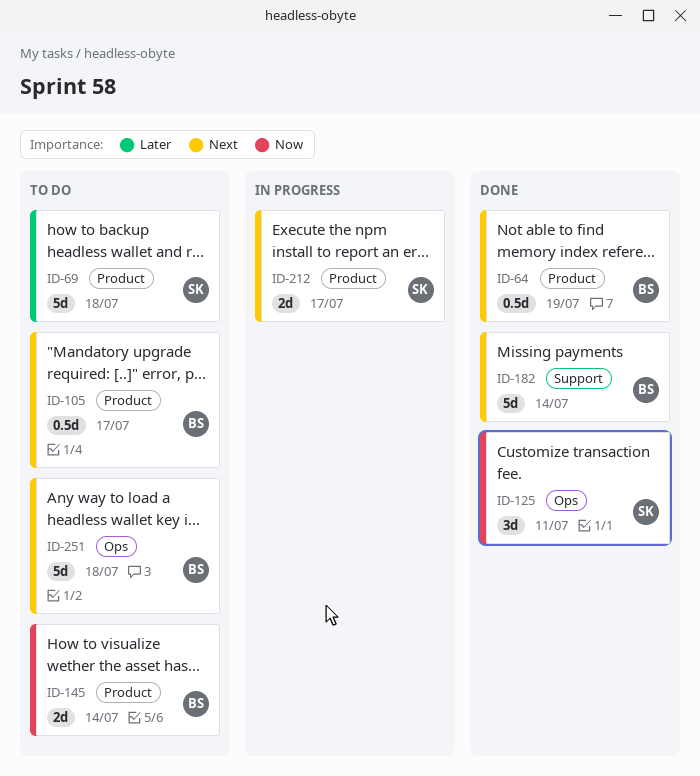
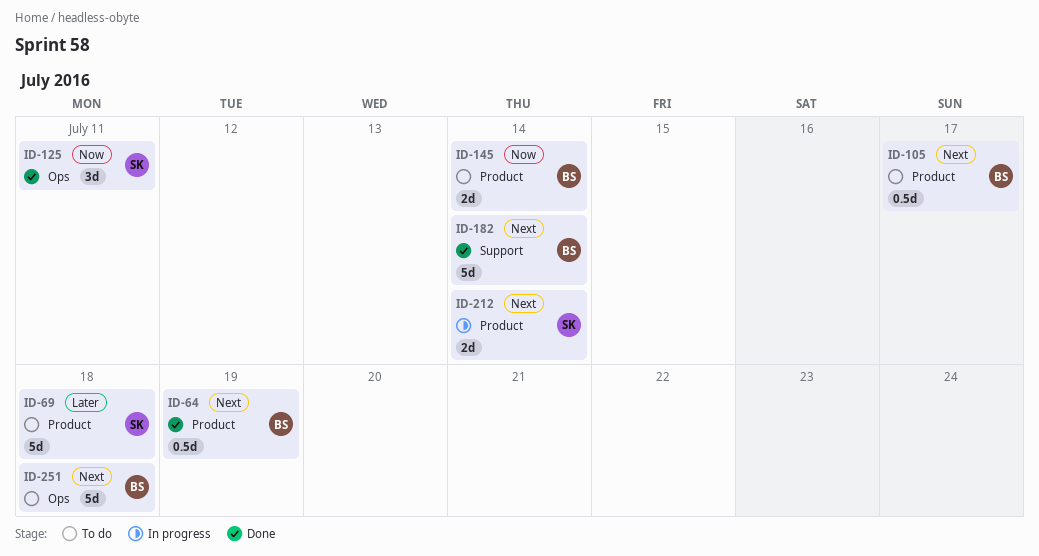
ID-212, due: Jul 17 -> Jul 14

